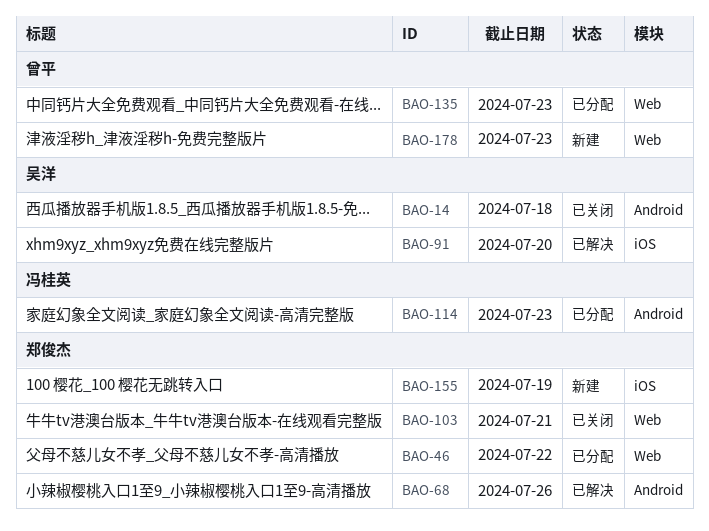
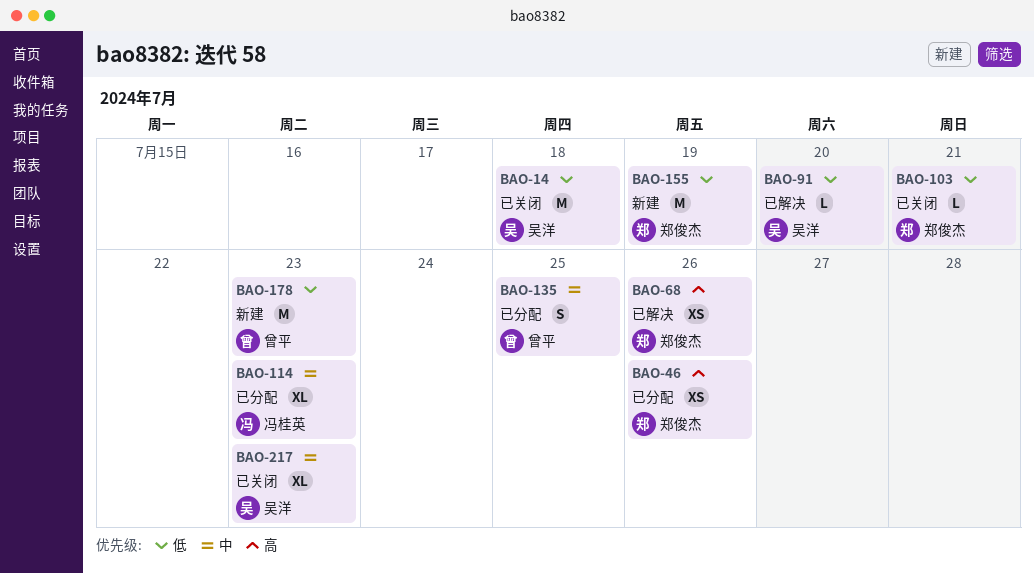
BAO-46, due: Jul 22 -> Jul 26
BAO-135, due: Jul 23 -> Jul 25
BAO-217: none -> present

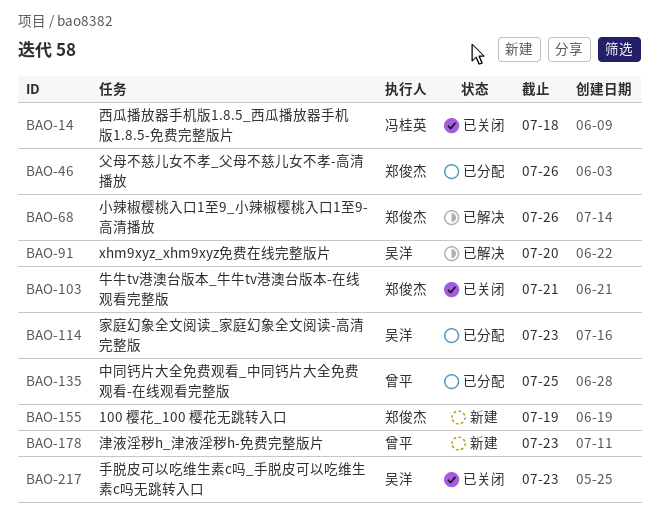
BAO-14, owner: 吴洋 -> 冯桂英
BAO-114, owner: 冯桂英 -> 吴洋

